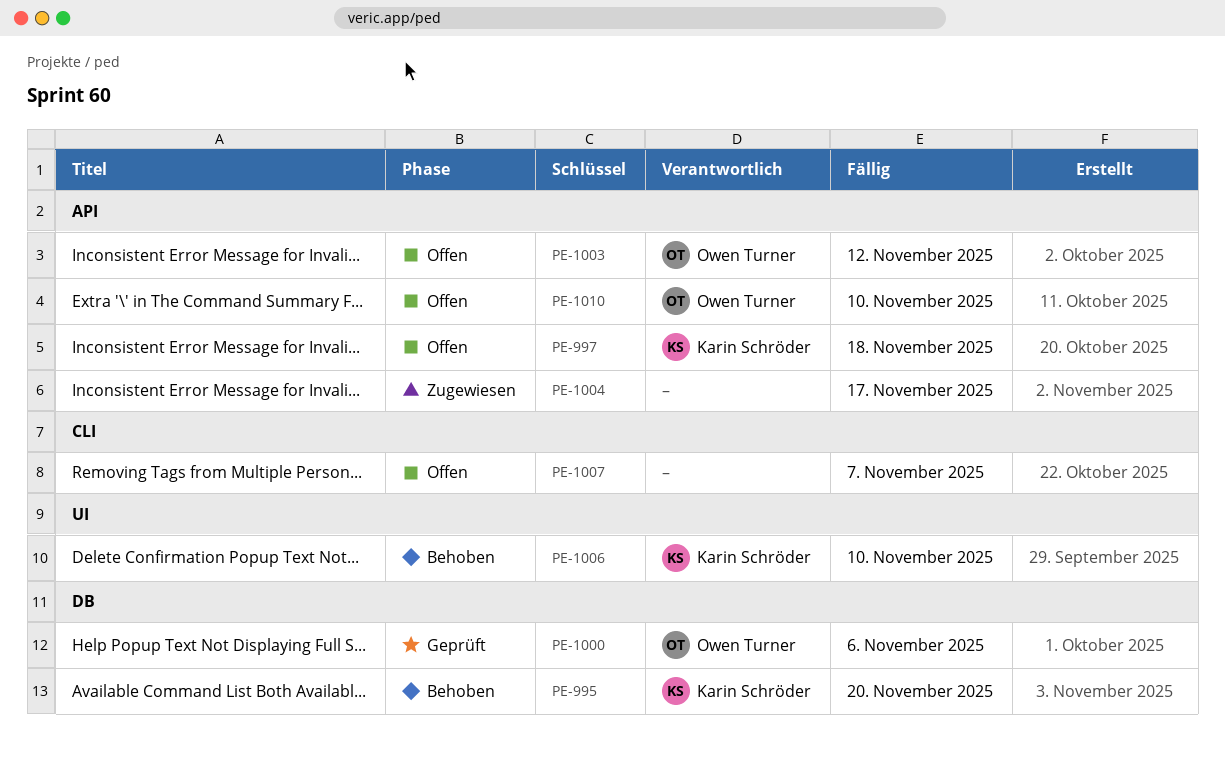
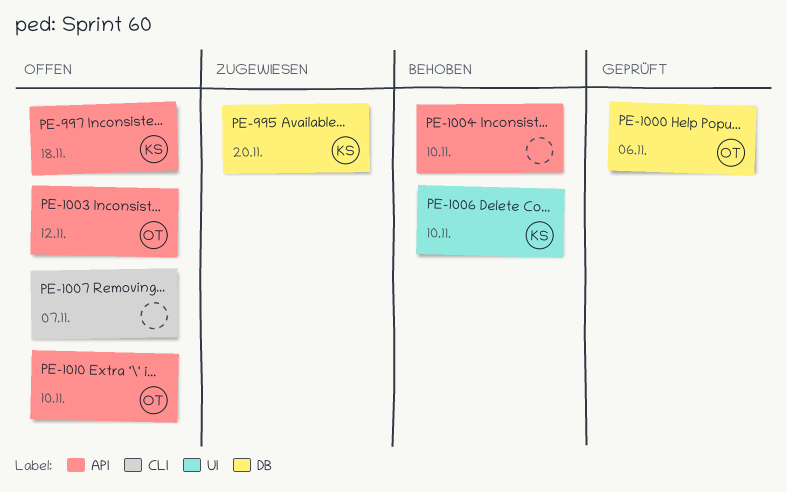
PE-995, status: Behoben -> Zugewiesen
PE-1004, status: Zugewiesen -> Behoben
PE-1004, due: Nov 17 -> Nov 10

